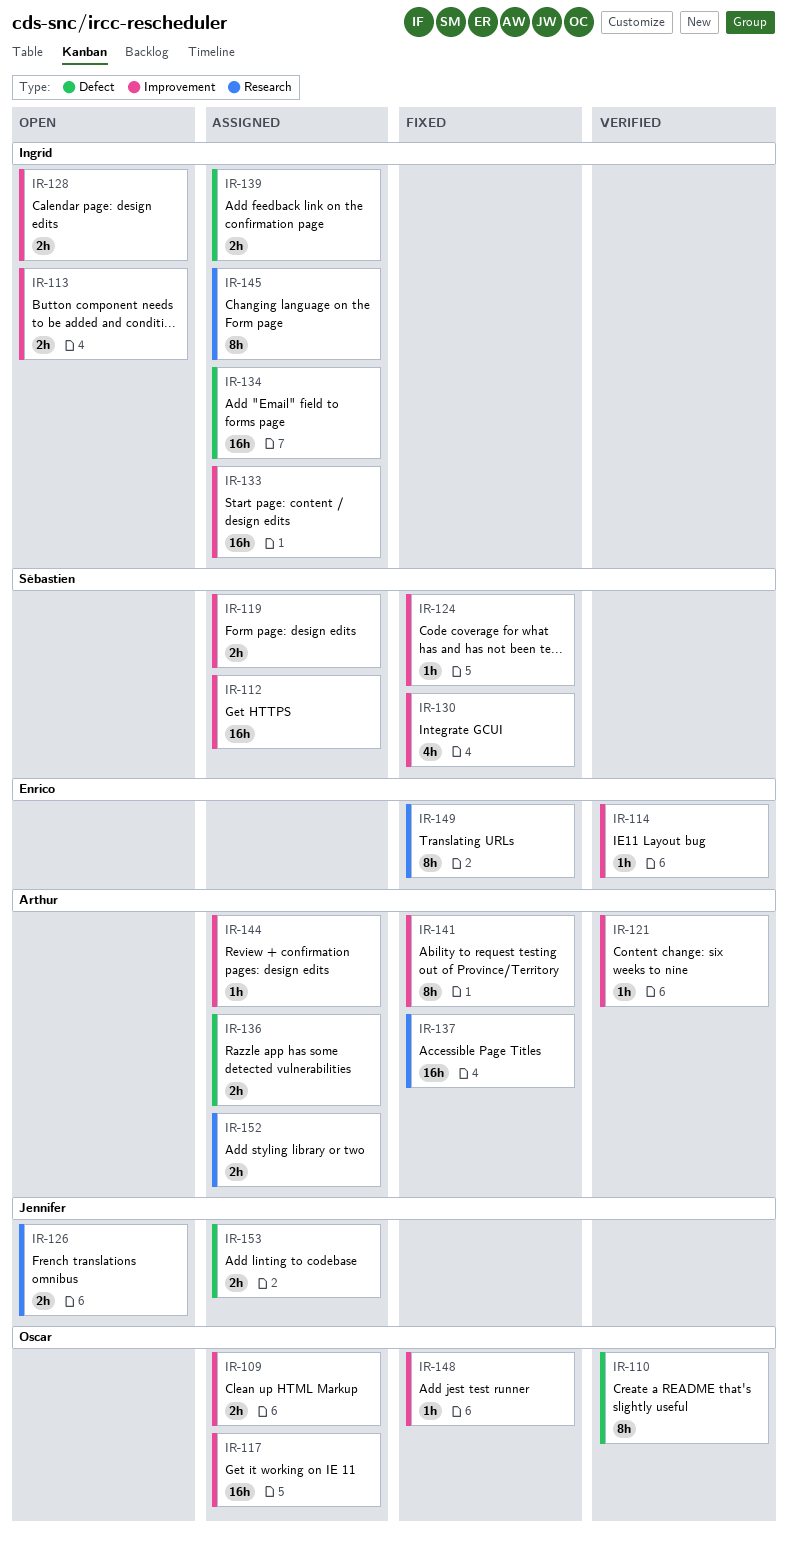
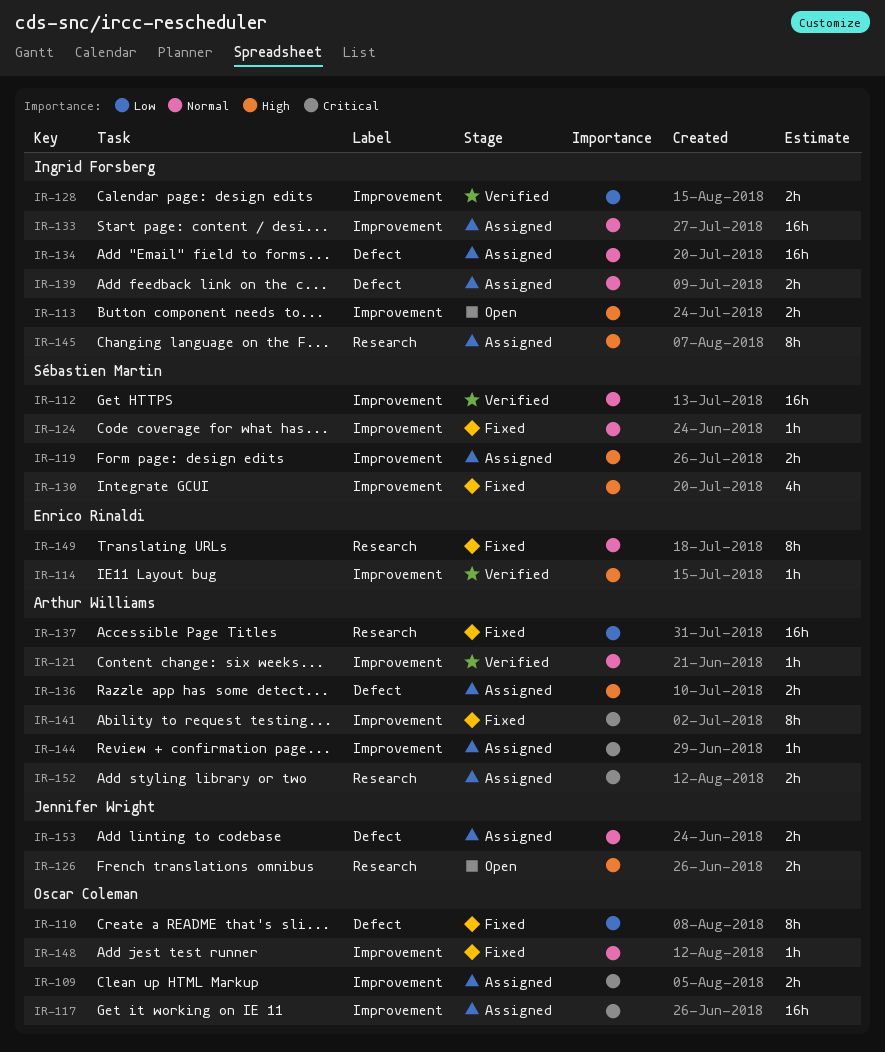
IR-110, status: Verified -> Fixed
IR-112, status: Assigned -> Verified
IR-128, status: Open -> Verified

